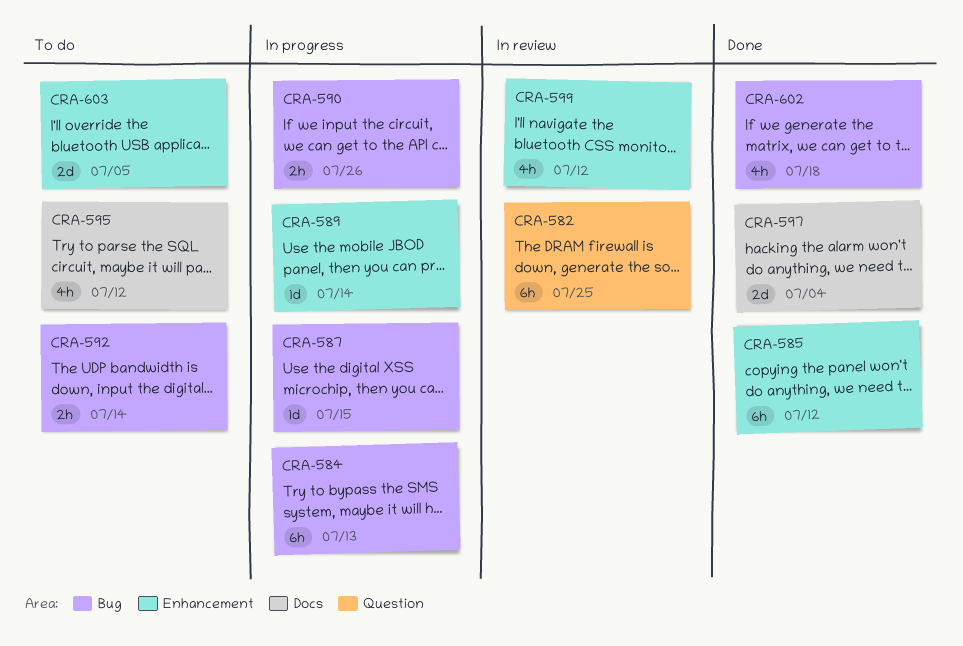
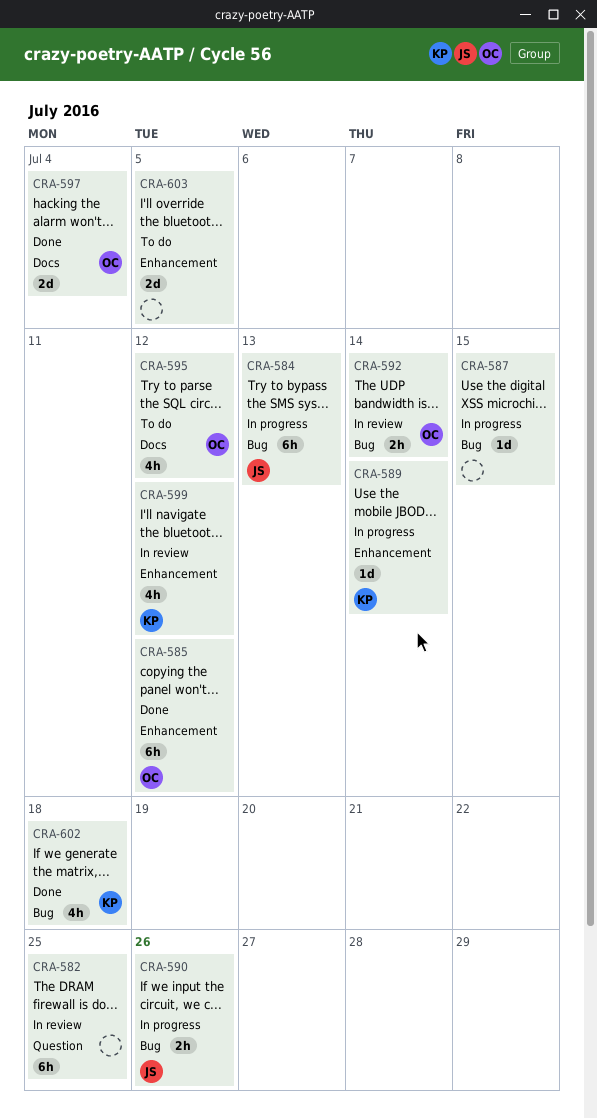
CRA-592, status: To do -> In review

